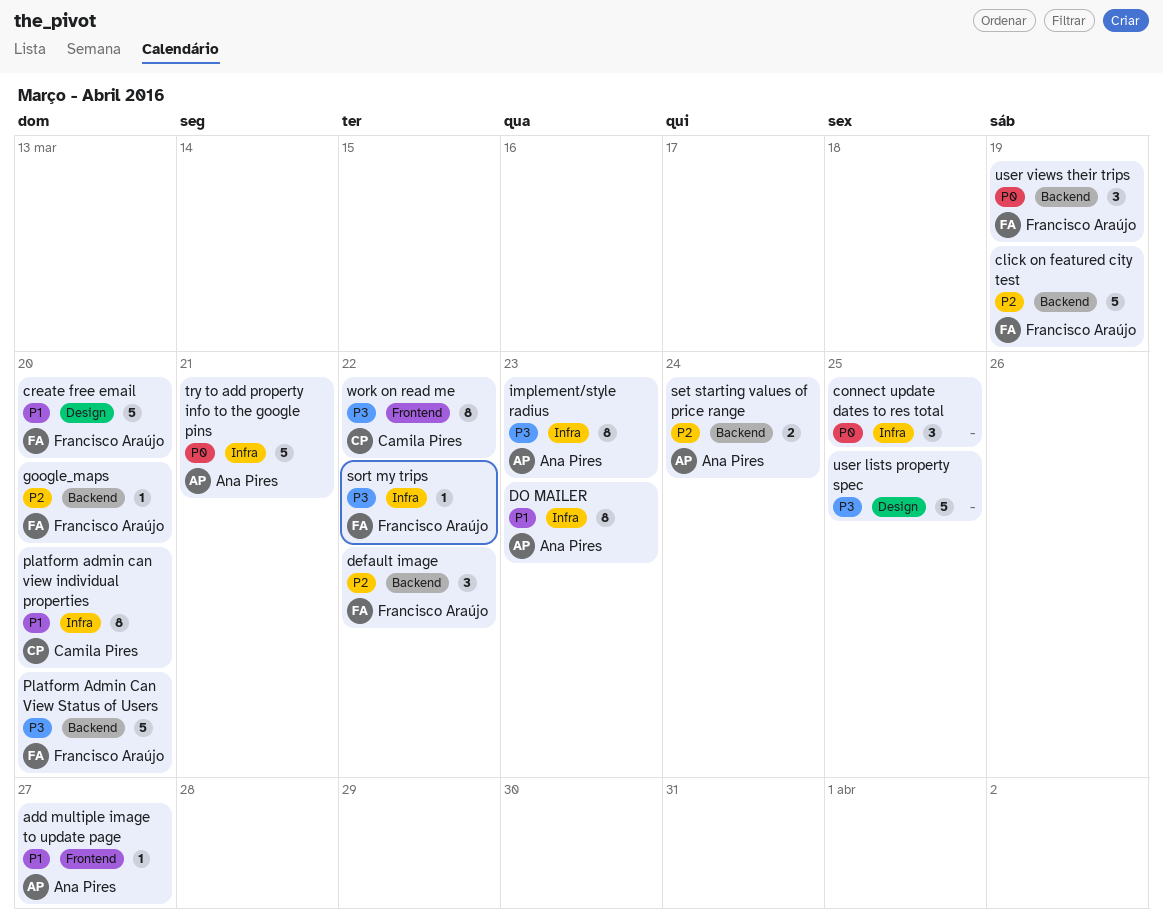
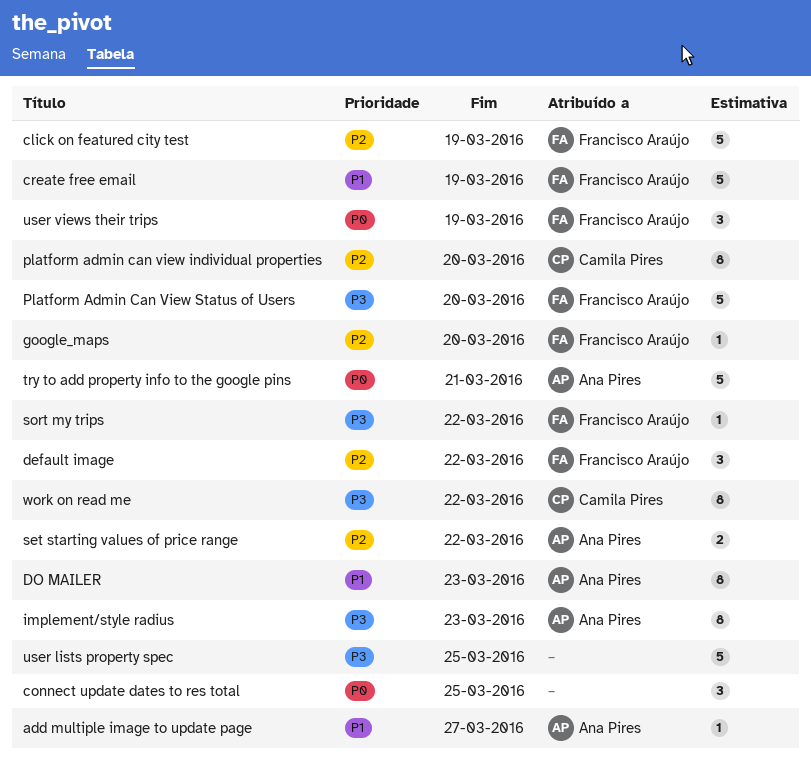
create free email, due: Mar 20 -> Mar 19
platform admin can view individual properties, priority: P1 -> P2
set starting values of price range, due: Mar 24 -> Mar 22

